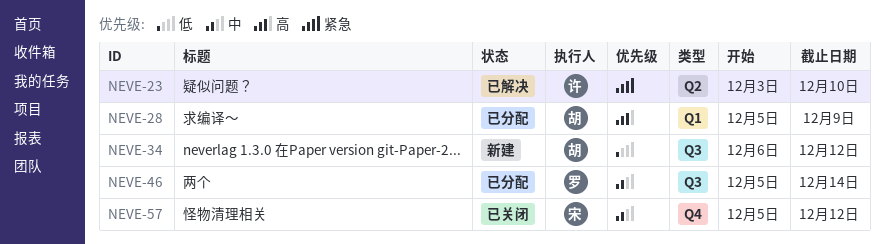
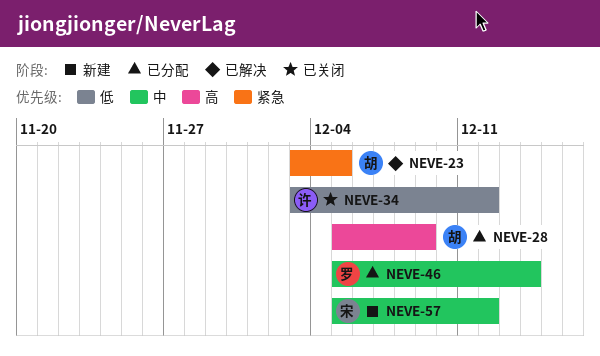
NEVE-23, owner: 许 -> 胡
NEVE-23, due: Dec 10 -> Dec 5
NEVE-34, status: 新建 -> 已关闭
NEVE-34, owner: 胡 -> 许
NEVE-34, start: Dec 6 -> Dec 3
NEVE-57, status: 已关闭 -> 新建

